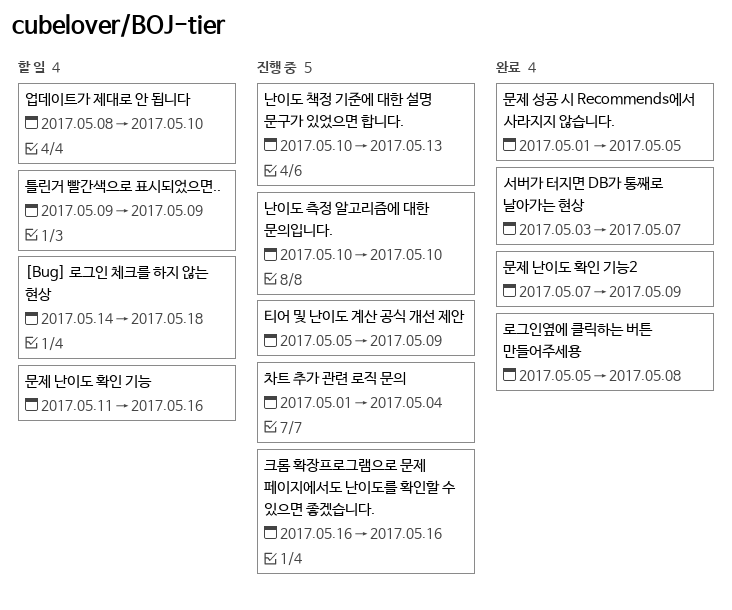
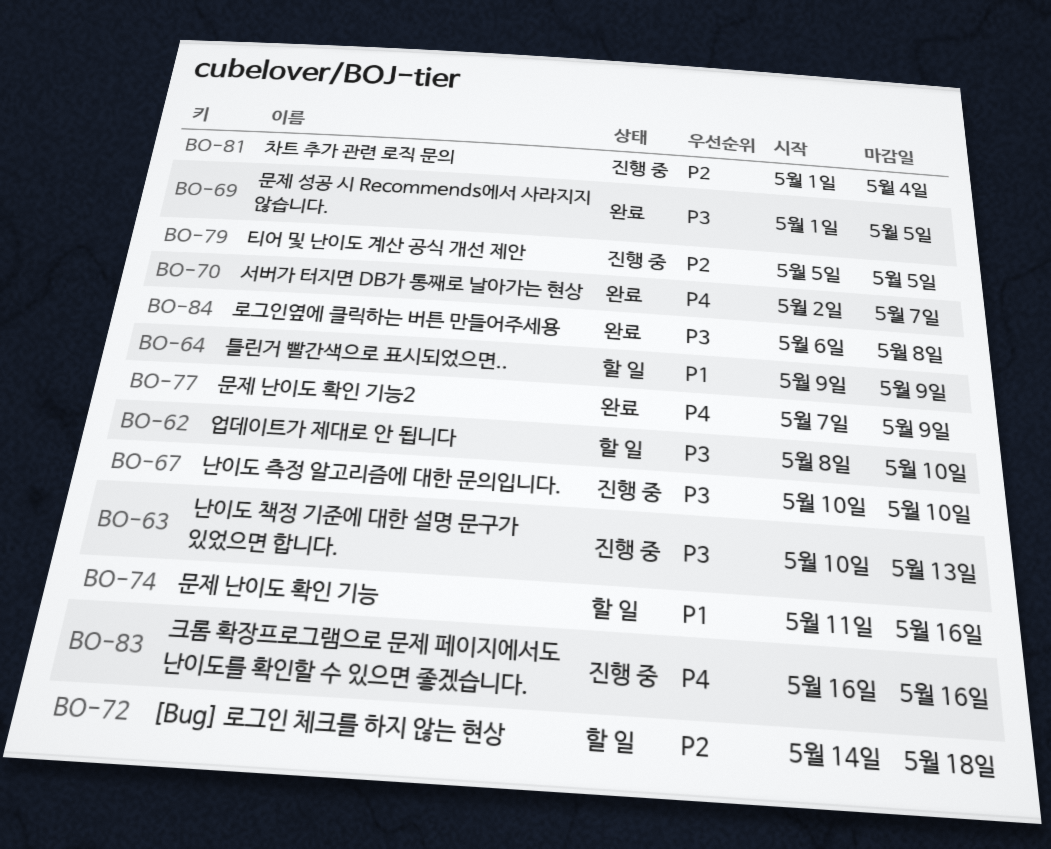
로그인옆에 클릭하는 버튼 만들어주세용, start: May 5 -> May 6
서버가 터지면 DB가 통째로 날아가는 현상, start: May 3 -> May 2
티어 및 난이도 계산 공식 개선 제안, due: May 9 -> May 5

